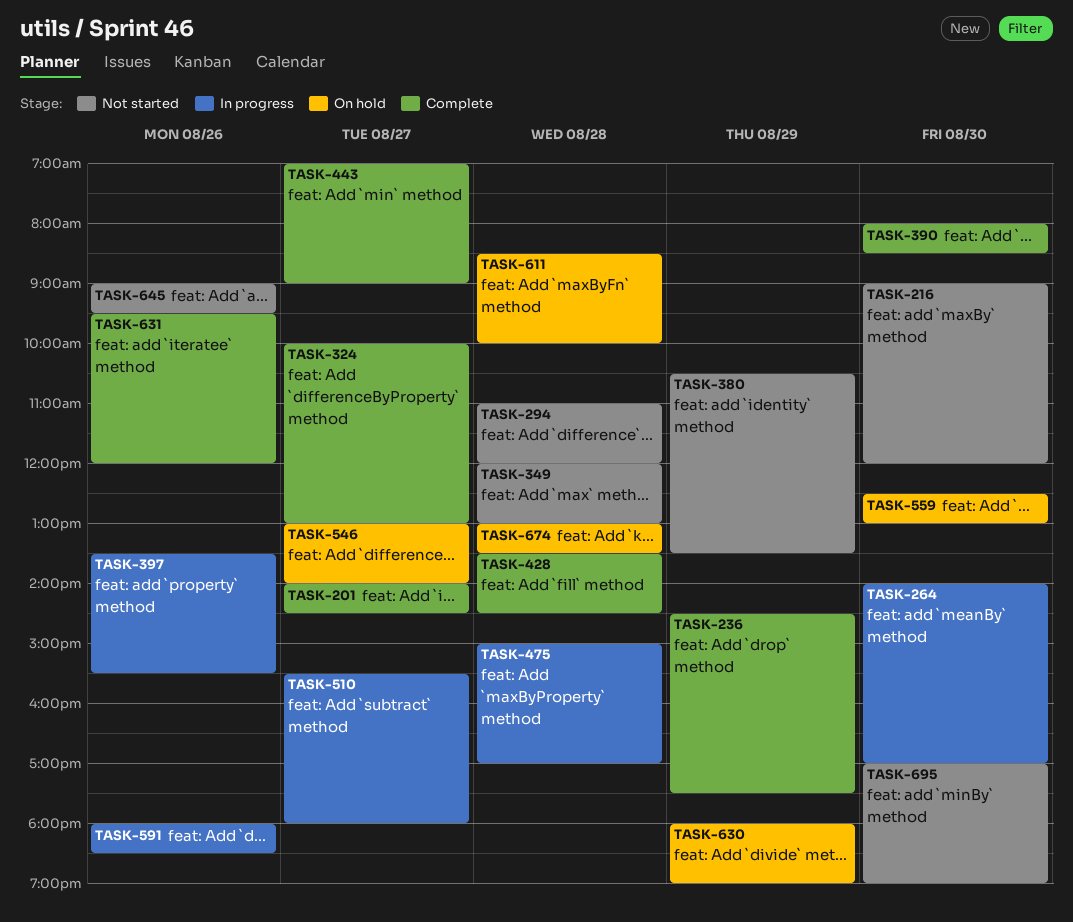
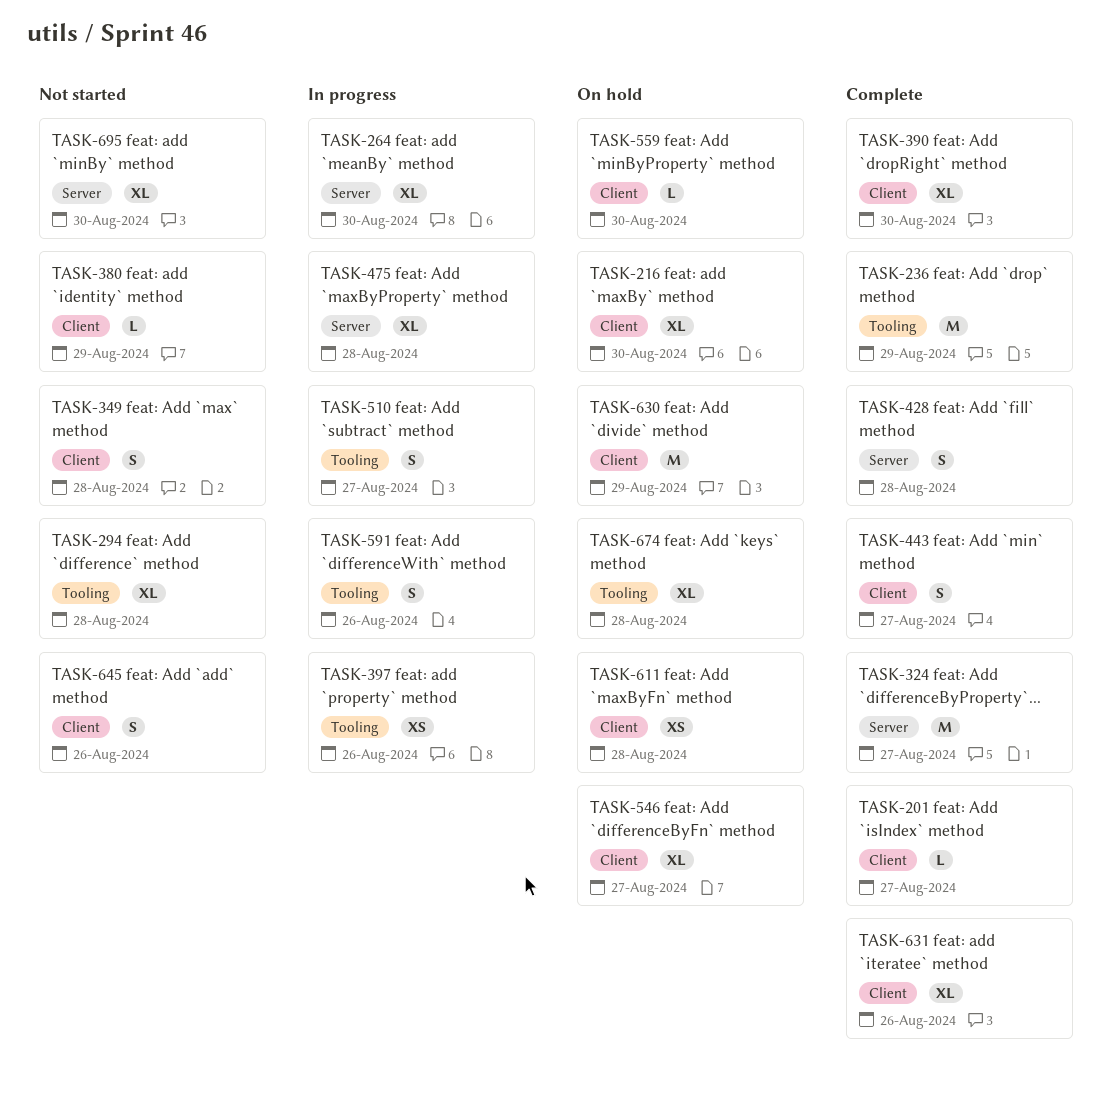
TASK-216, status: Not started -> On hold

